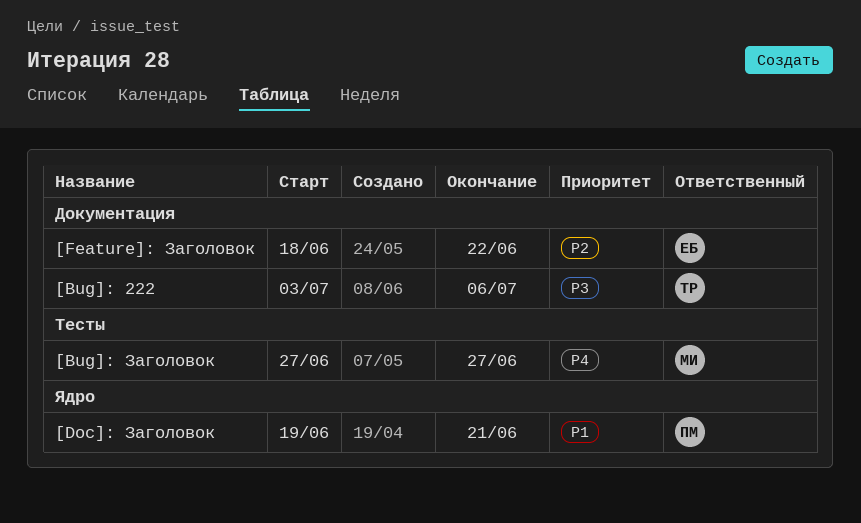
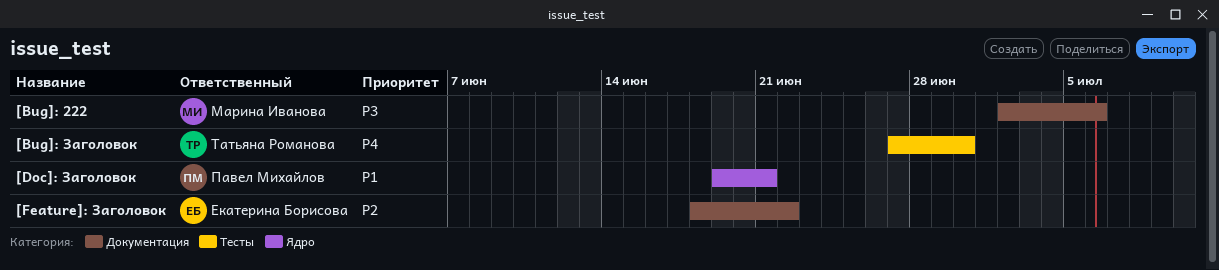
[Bug]: 222, owner: Татьяна Романова -> Марина Иванова
[Bug]: 222, start: Jul 3 -> Jul 2
[Bug]: Заголовок, owner: Марина Иванова -> Татьяна Романова
[Bug]: Заголовок, due: Jun 27 -> Jun 30

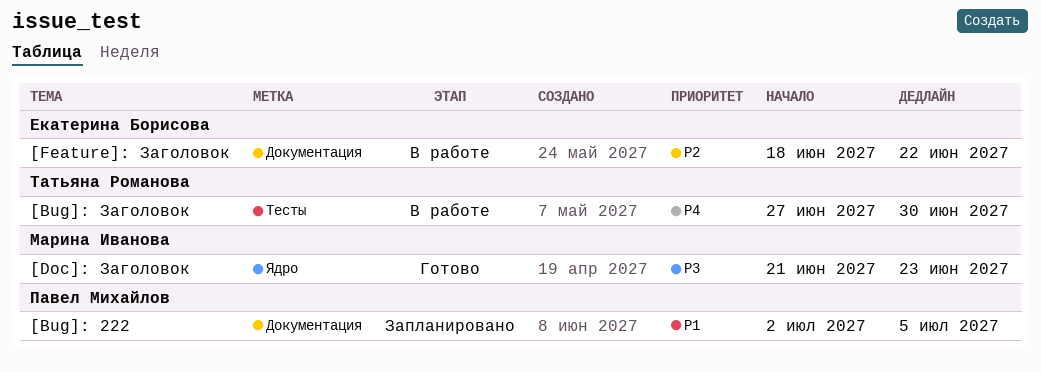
[Bug]: 222, owner: Марина Иванова -> Павел Михайлов
[Bug]: 222, priority: P3 -> P1
[Bug]: 222, due: Jul 6 -> Jul 5
[Doc]: Заголовок, owner: Павел Михайлов -> Марина Иванова
[Doc]: Заголовок, priority: P1 -> P3
[Doc]: Заголовок, start: Jun 19 -> Jun 21
[Doc]: Заголовок, due: Jun 21 -> Jun 23

